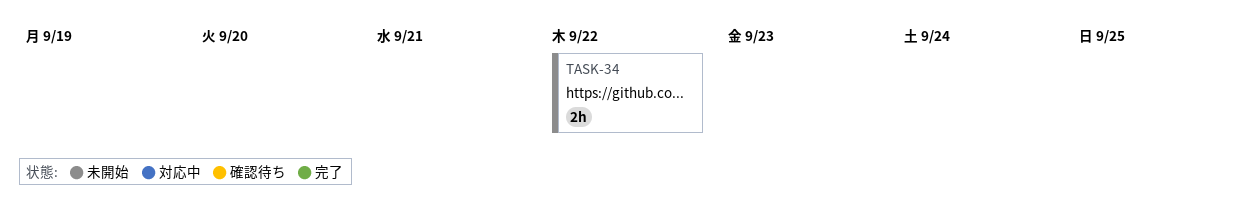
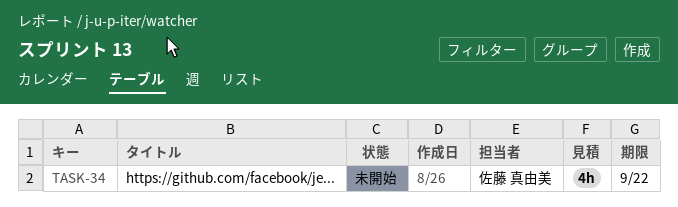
TASK-34, estimate: 2h -> 4h

